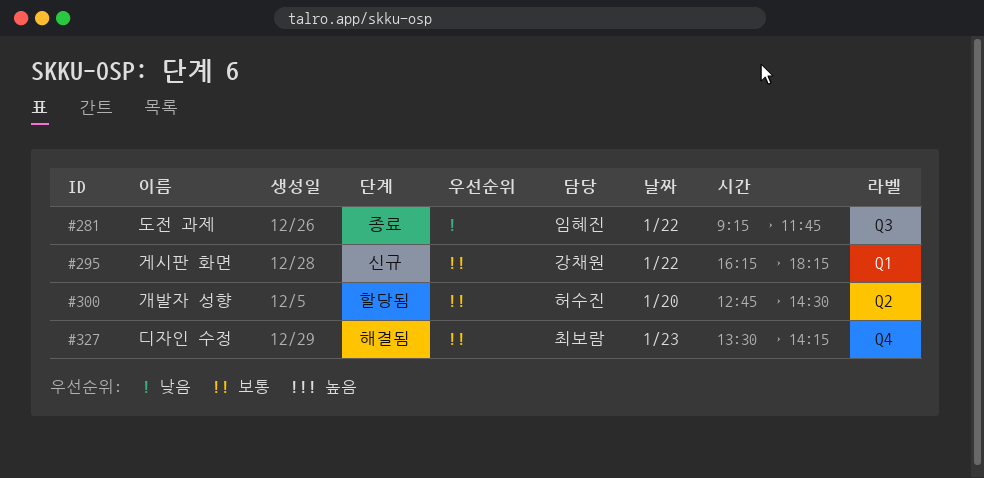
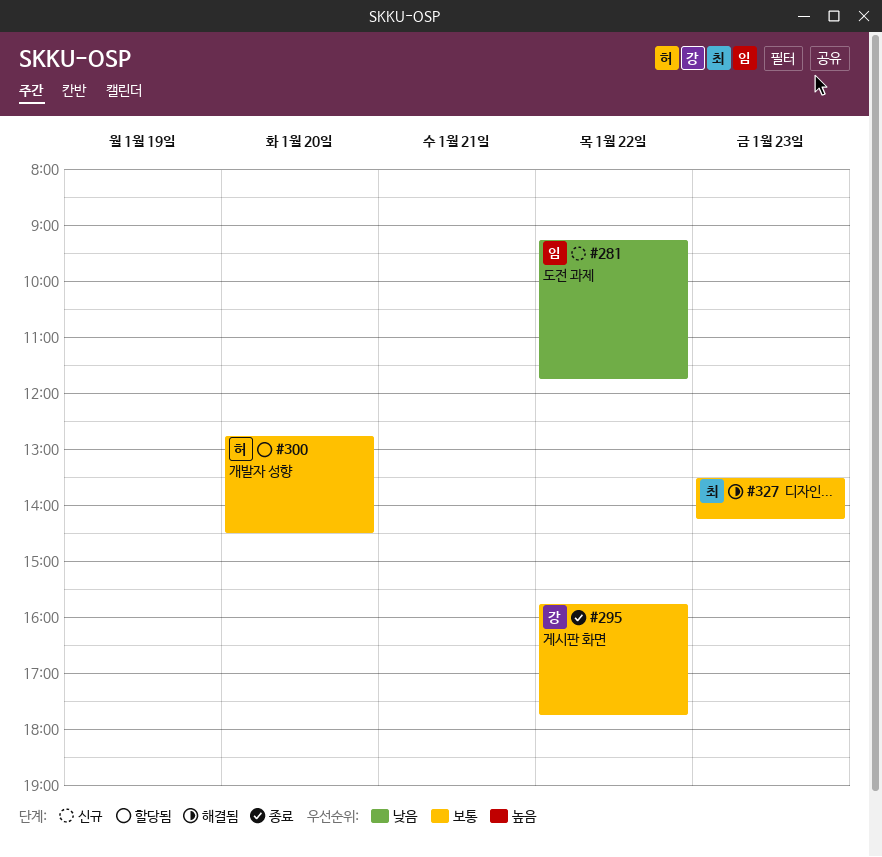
#281, status: 종료 -> 신규
#295, status: 신규 -> 종료
#295, begins: 16:15 -> 15:45
#295, ends: 18:15 -> 17:45

